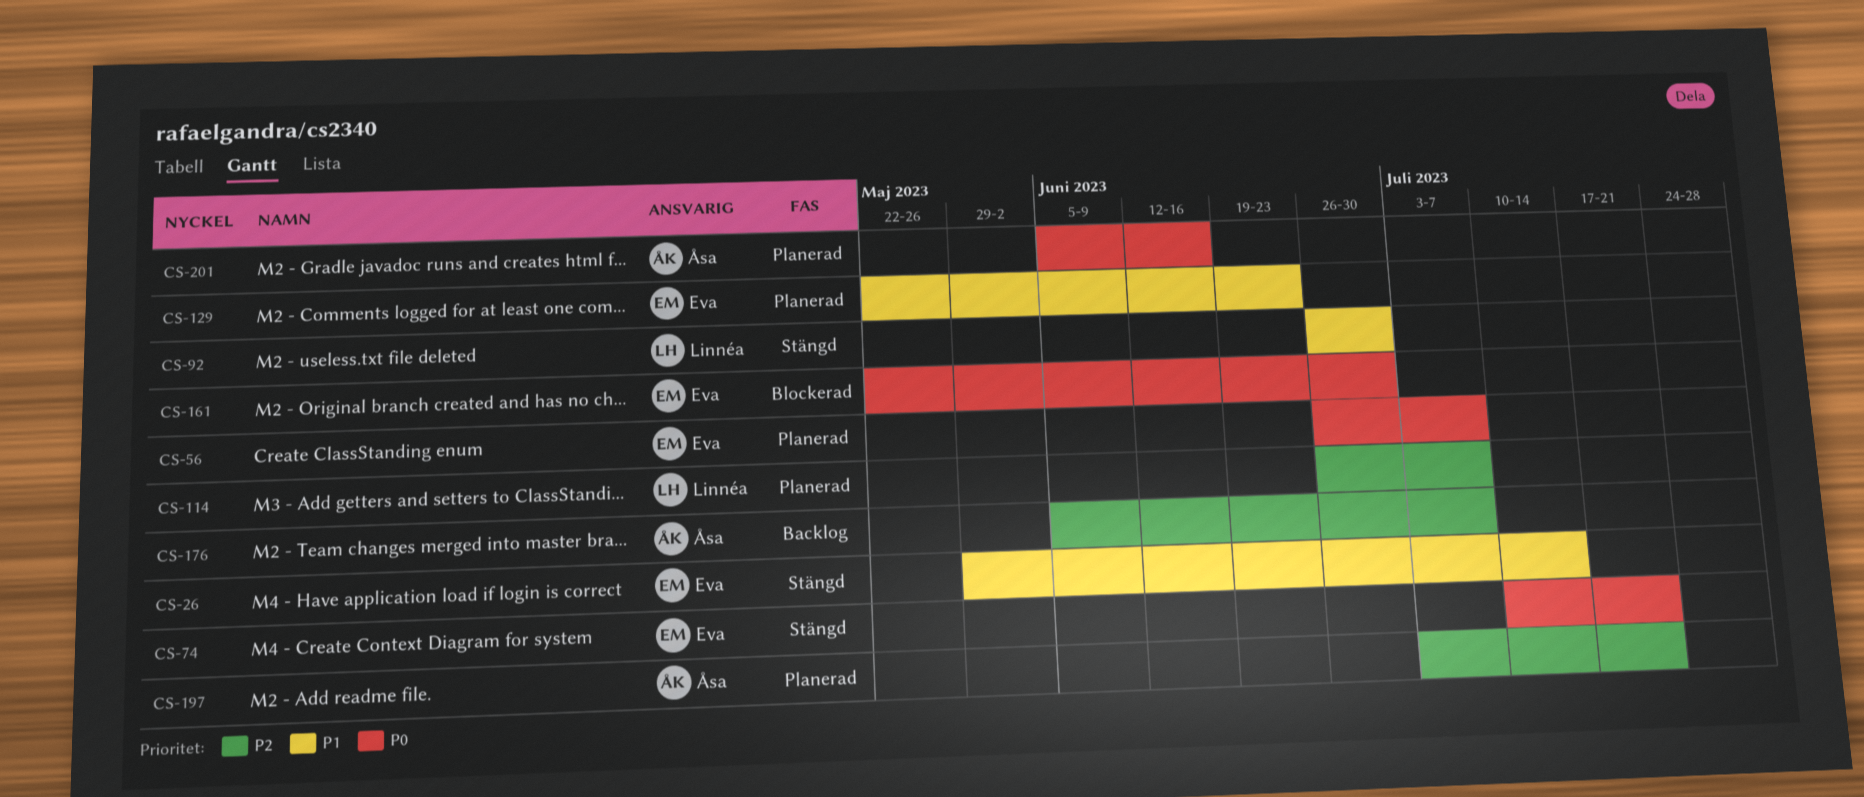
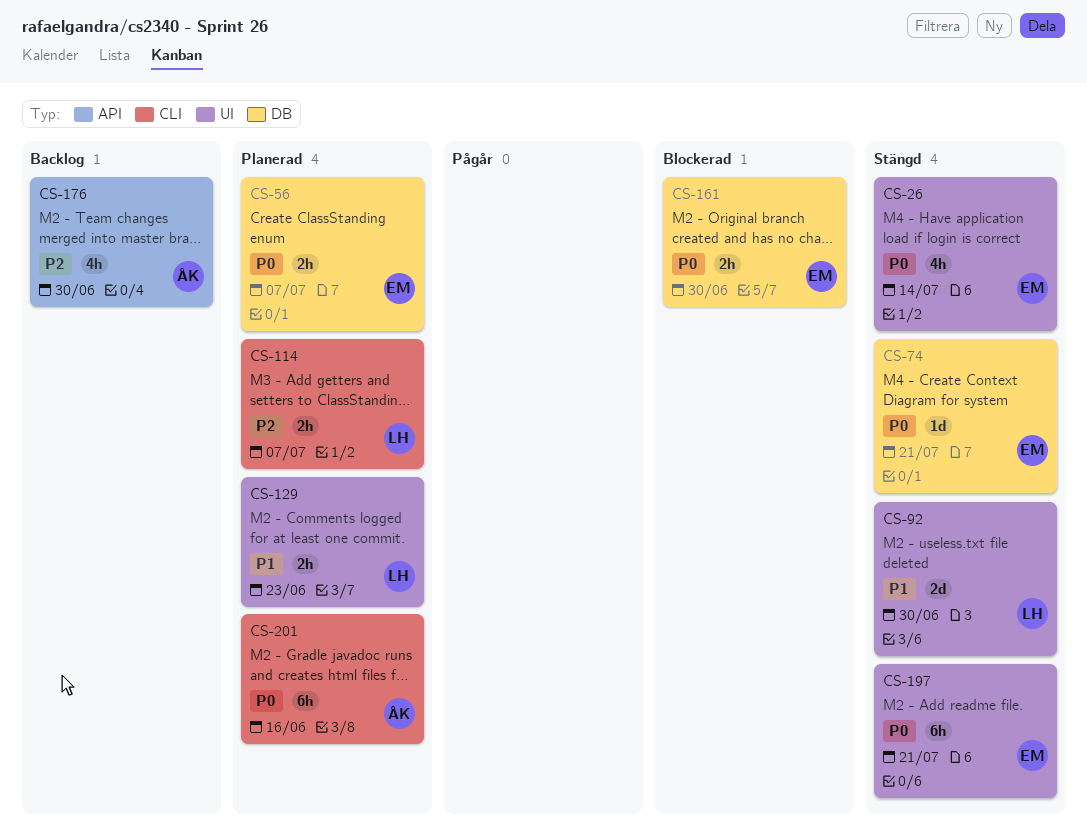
CS-26, priority: P1 -> P0
CS-129, owner: Eva -> Linnéa
CS-176, due: Jul 7 -> Jun 30
CS-197, status: Planerad -> Stängd
CS-197, owner: Åsa -> Eva
CS-197, priority: P2 -> P0

